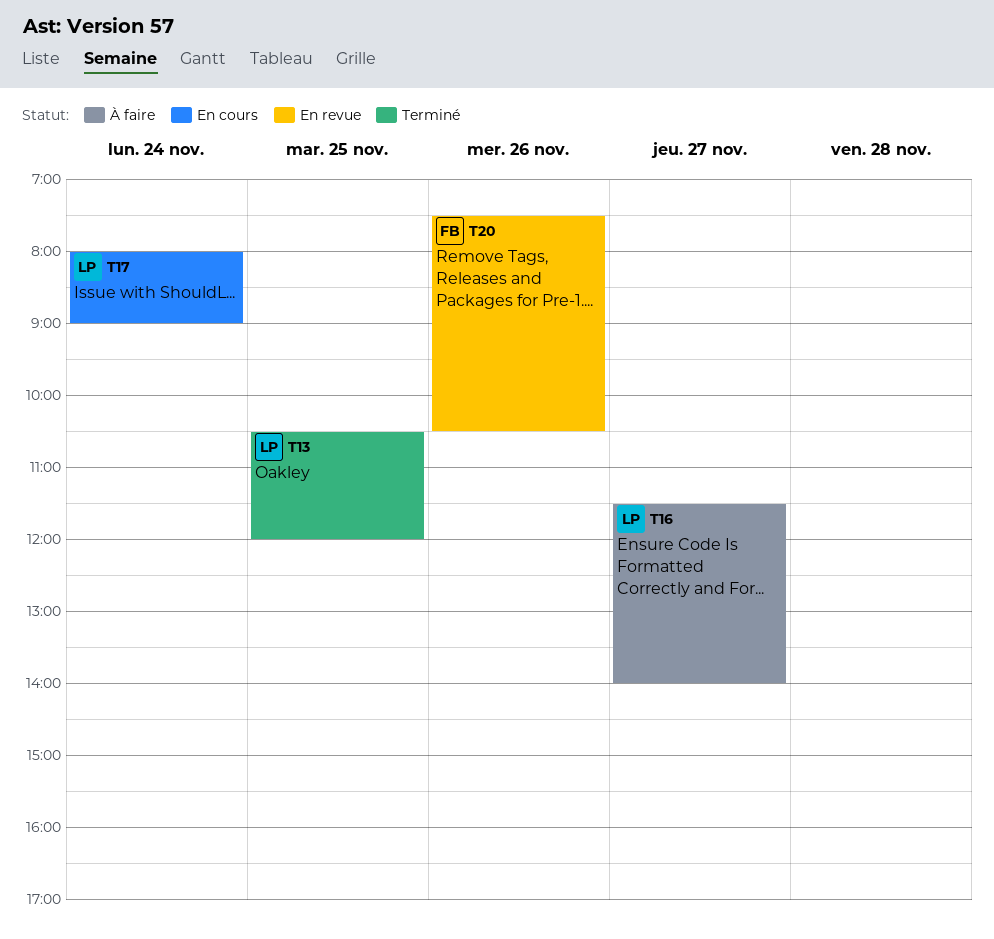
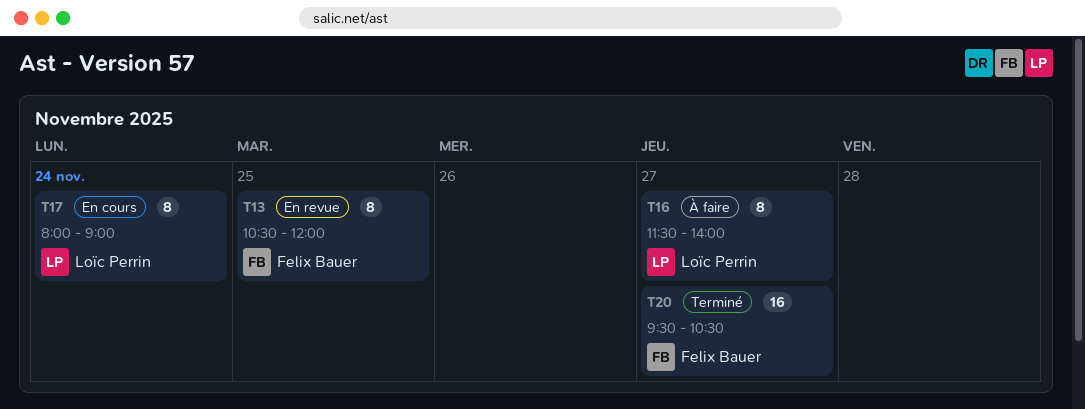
T13, status: Terminé -> En revue
T13, owner: Loïc Perrin -> Felix Bauer
T20, status: En revue -> Terminé
T20, day: Nov 26 -> Nov 27
T20, begins: 07:30 -> 09:30

